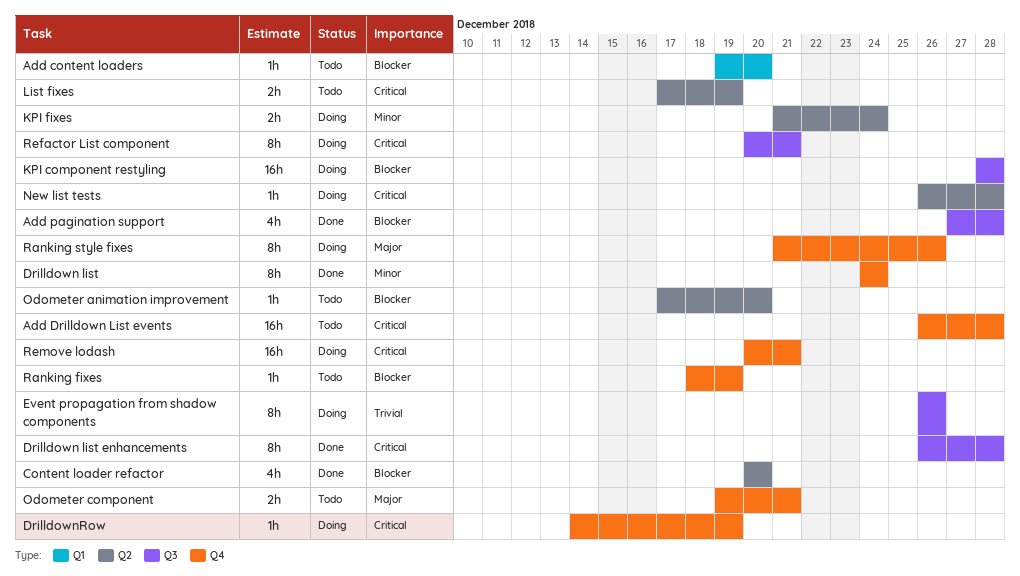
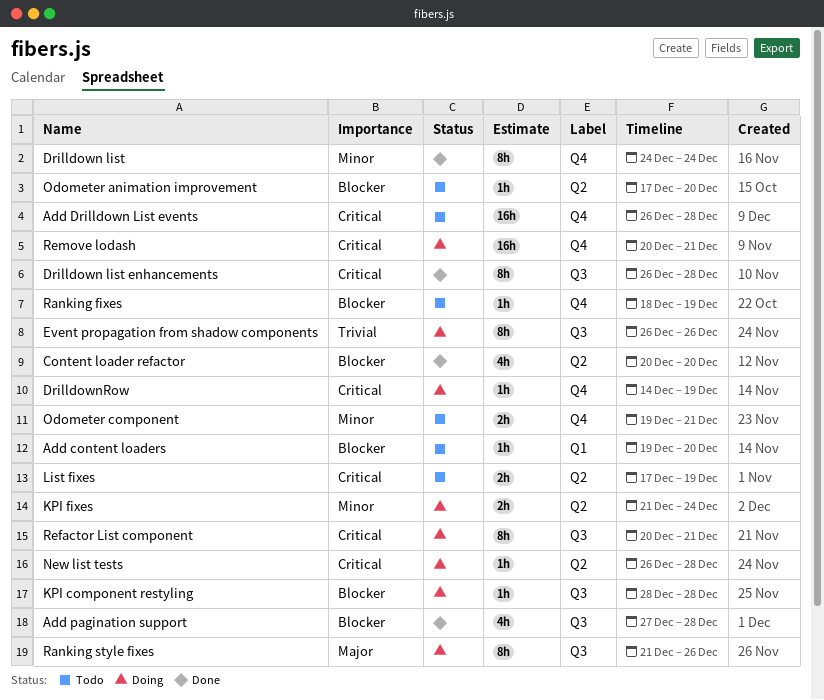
KPI component restyling, estimate: 16h -> 1h
Odometer component, priority: Major -> Minor
Ranking style fixes, label: Q4 -> Q3

